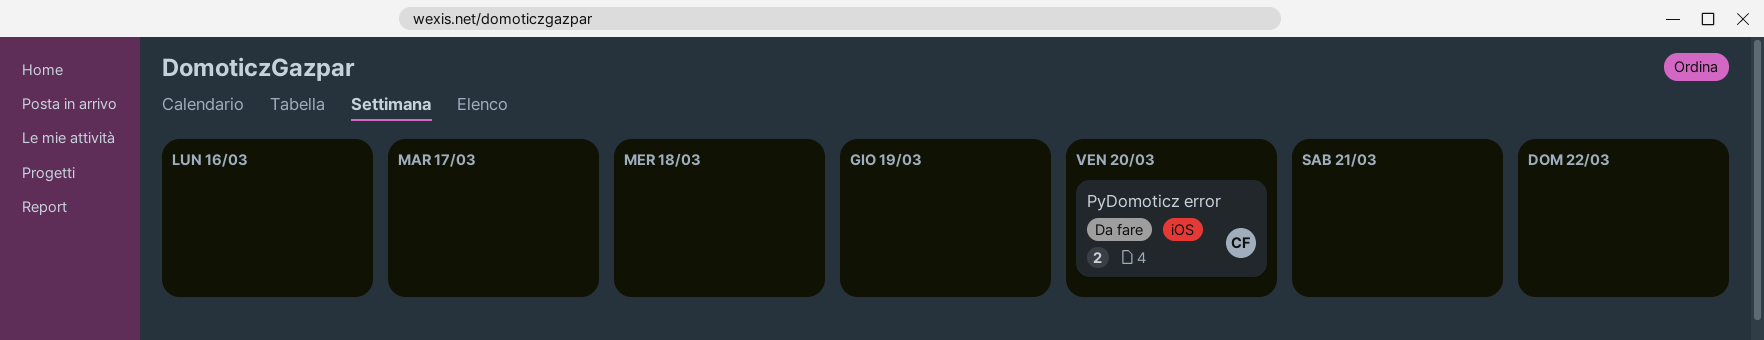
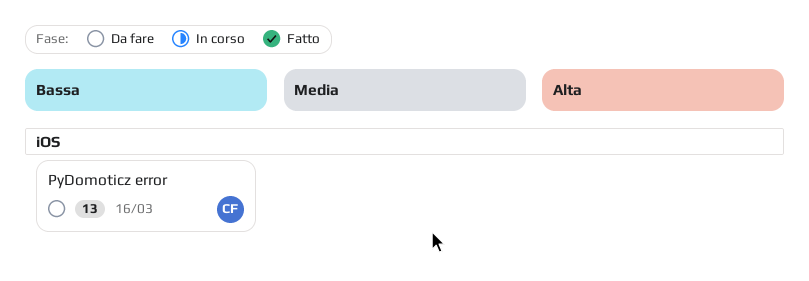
PyDomoticz error, estimate: 2 -> 13
PyDomoticz error, due: Mar 20 -> Mar 16

